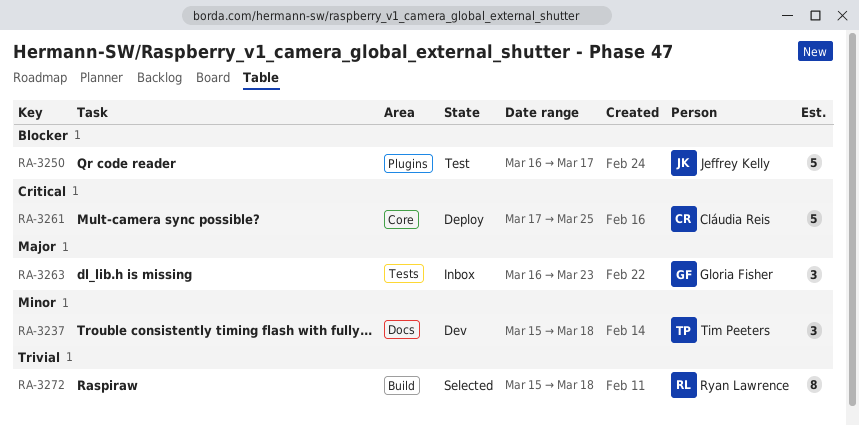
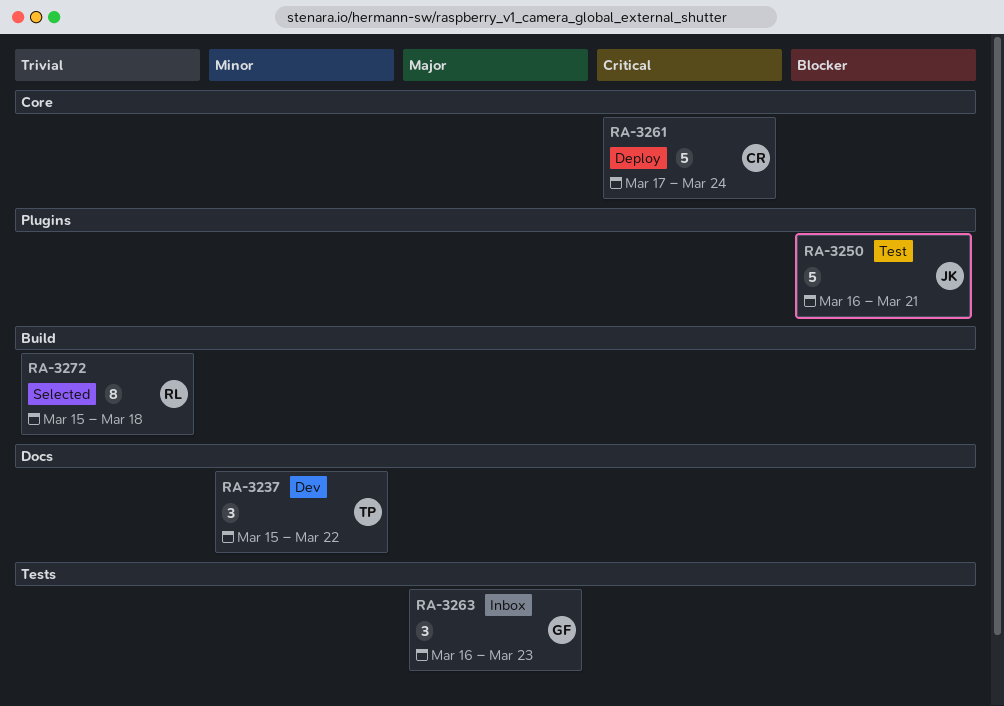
RA-3237, due: Mar 18 -> Mar 22
RA-3250, due: Mar 17 -> Mar 21
RA-3261, due: Mar 25 -> Mar 24

